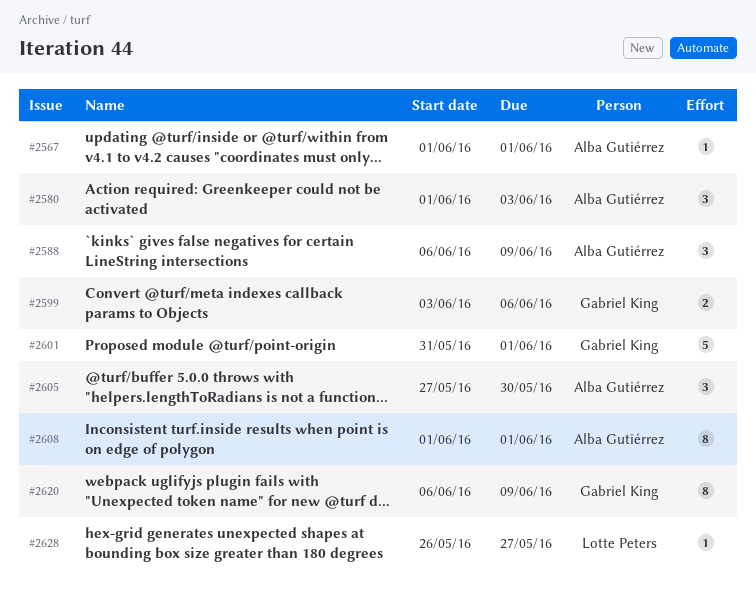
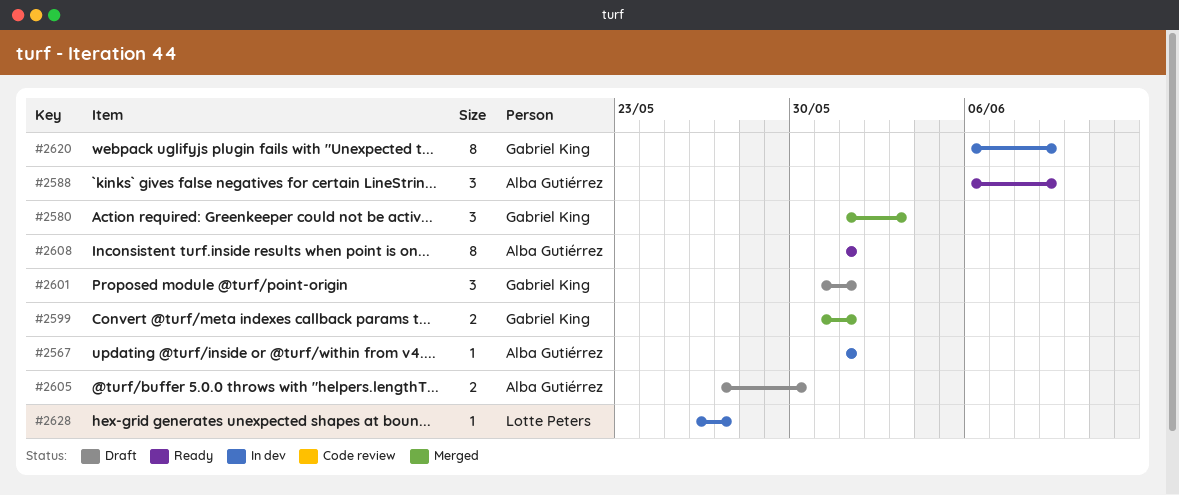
#2580, owner: Alba Gutiérrez -> Gabriel King
#2599, start: Jun 3 -> May 31
#2599, due: Jun 6 -> Jun 1
#2601, estimate: 5 -> 3
#2605, estimate: 3 -> 2

